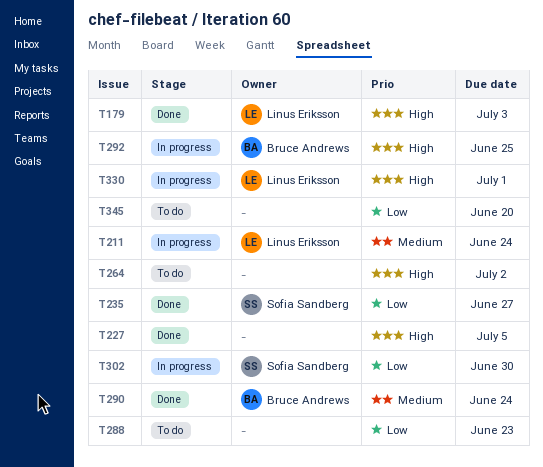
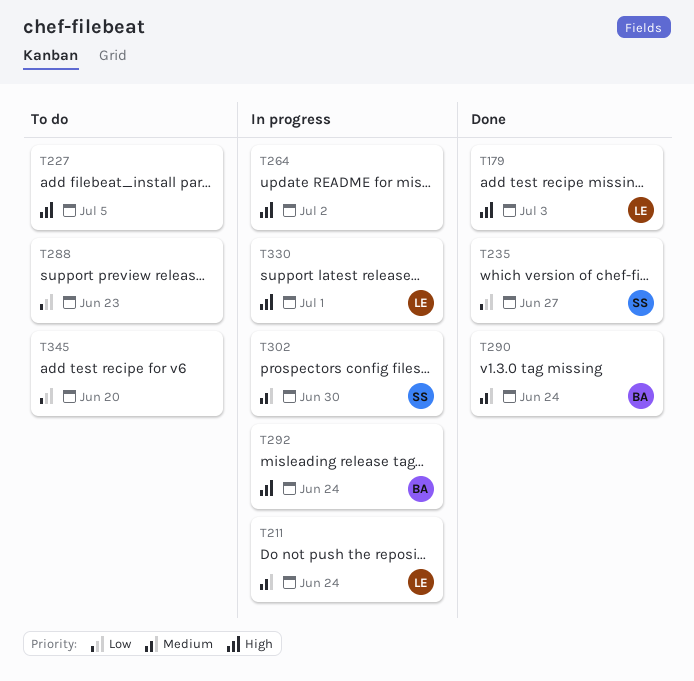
T227, status: Done -> To do
T264, status: To do -> In progress
T292, due: Jun 25 -> Jun 24
T302, priority: Low -> Medium

